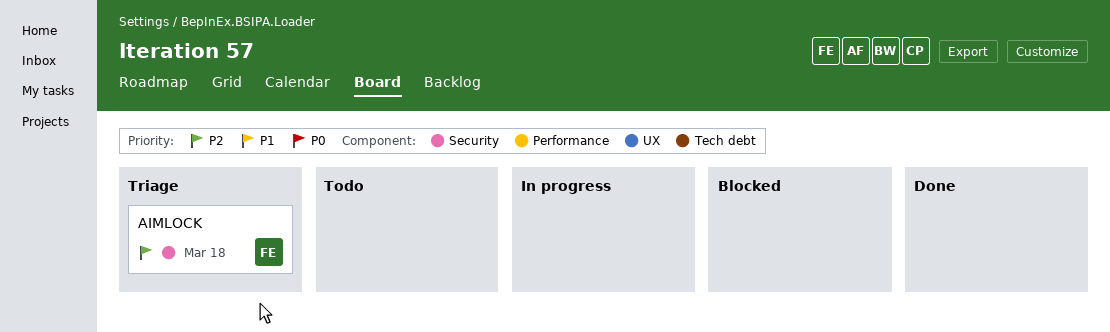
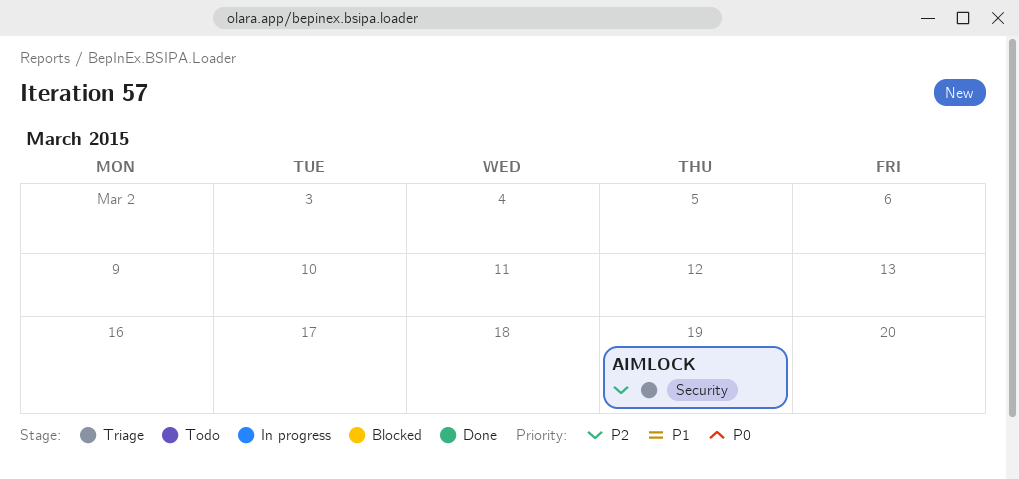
AIMLOCK, due: Mar 18 -> Mar 19

